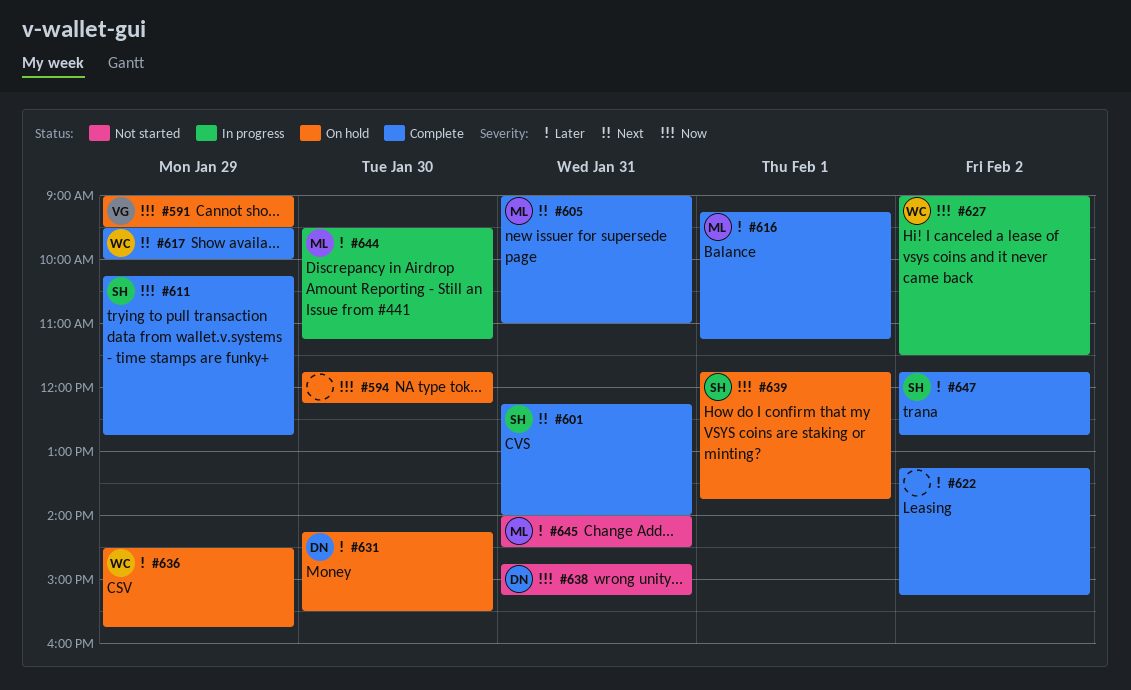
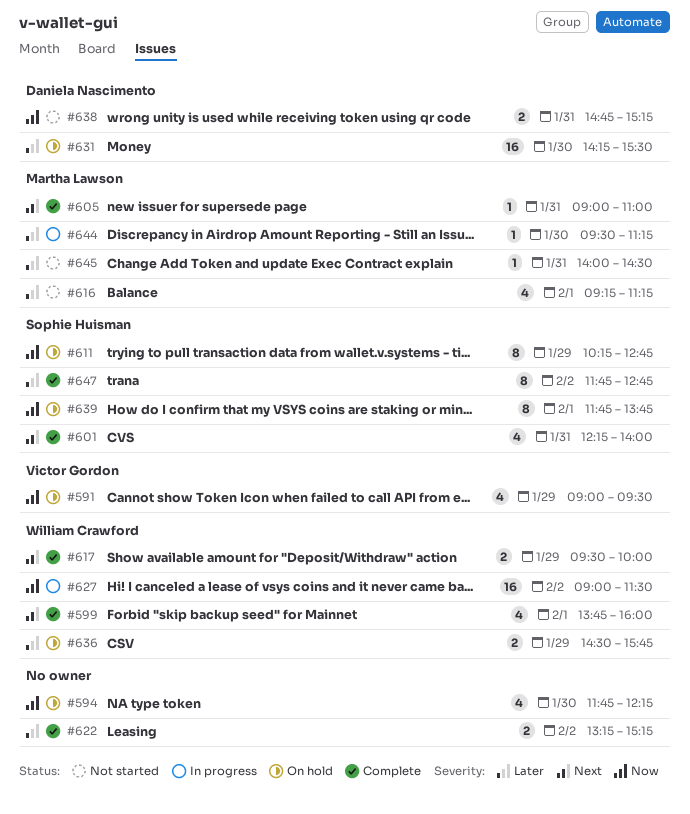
#599: none -> present
#611, status: Complete -> On hold
#616, status: Complete -> Not started

